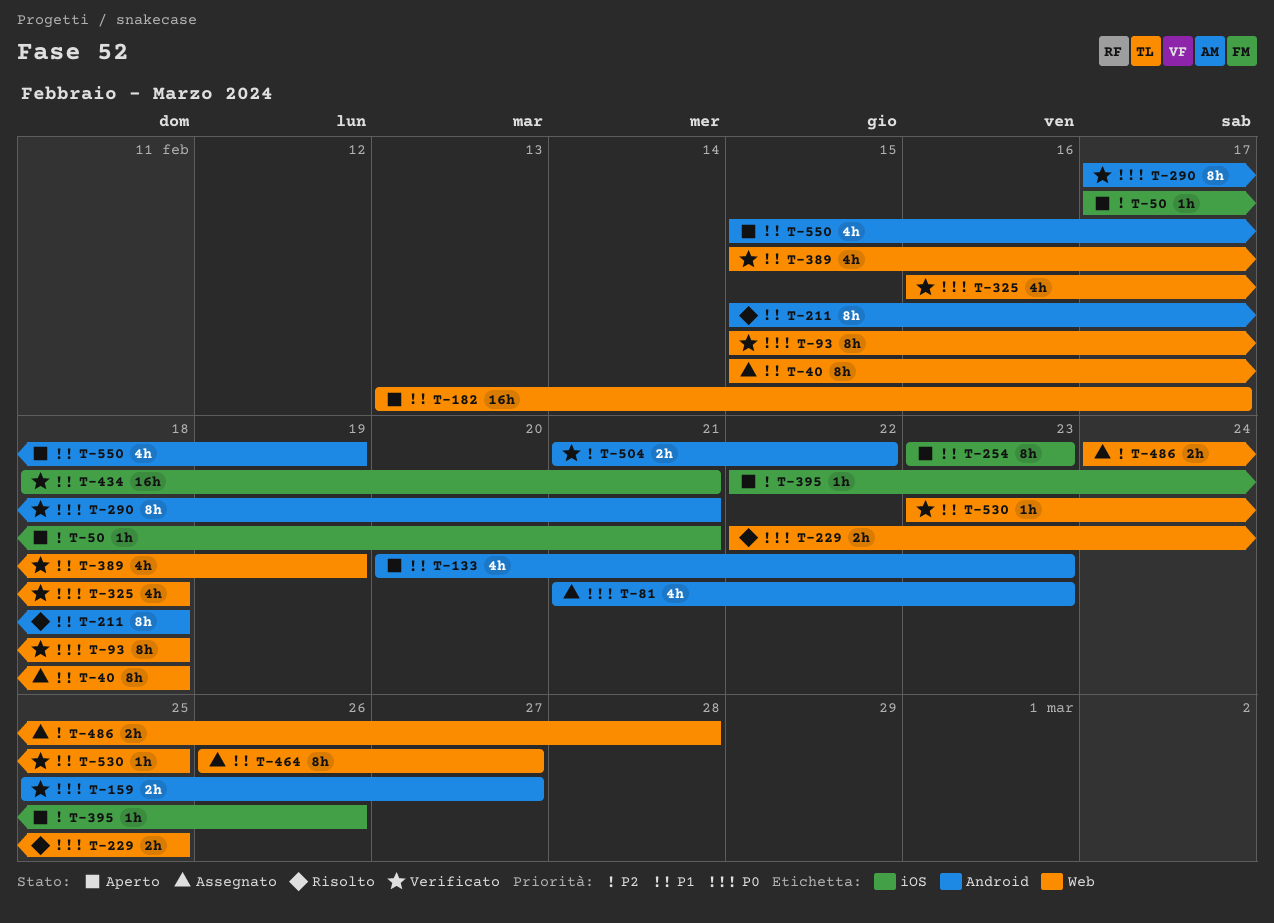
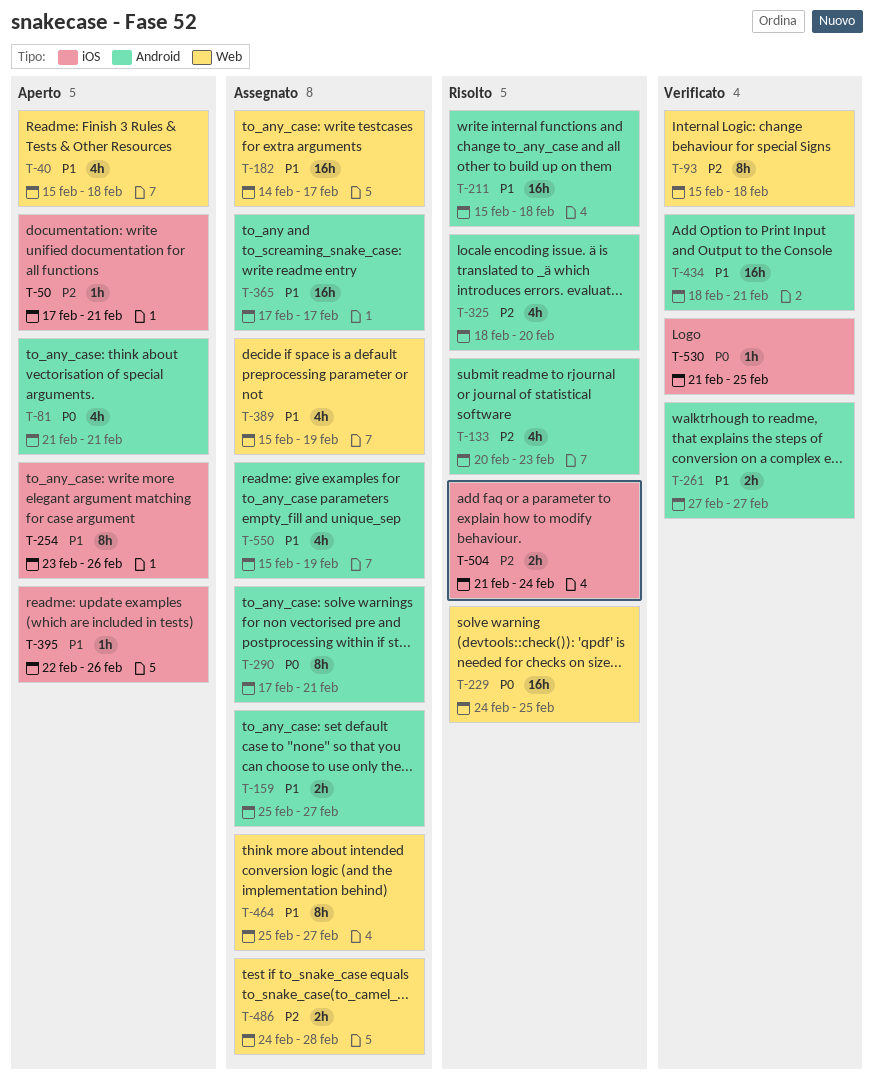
T-40, status: Assegnato -> Aperto
T-40, estimate: 8h -> 4h
T-81, status: Assegnato -> Aperto
T-81, due: Feb 23 -> Feb 21
T-93, priority: P0 -> P2
T-133, status: Aperto -> Risolto
T-133, priority: P1 -> P2
T-159, status: Verificato -> Assegnato
T-159, priority: P0 -> P1
T-182, status: Aperto -> Assegnato
T-182, start: Feb 13 -> Feb 14
T-211, estimate: 8h -> 16h
T-229, estimate: 2h -> 16h
T-229, start: Feb 22 -> Feb 24
T-254, due: Feb 23 -> Feb 26
T-261: none -> present
T-290, status: Verificato -> Assegnato
T-325, status: Verificato -> Risolto
T-325, priority: P0 -> P2
T-325, label: Web -> Android
T-325, start: Feb 16 -> Feb 18
T-325, due: Feb 18 -> Feb 20
T-365: none -> present
T-389, status: Verificato -> Assegnato
T-395, priority: P2 -> P1
T-434, label: iOS -> Android
T-464, start: Feb 26 -> Feb 25
T-504, status: Verificato -> Risolto
T-504, label: Android -> iOS
T-504, due: Feb 22 -> Feb 24
T-530, priority: P1 -> P0
T-530, label: Web -> iOS
T-530, start: Feb 23 -> Feb 21
T-550, status: Aperto -> Assegnato

